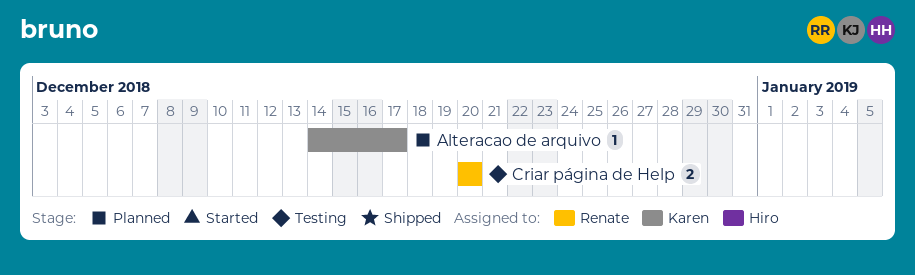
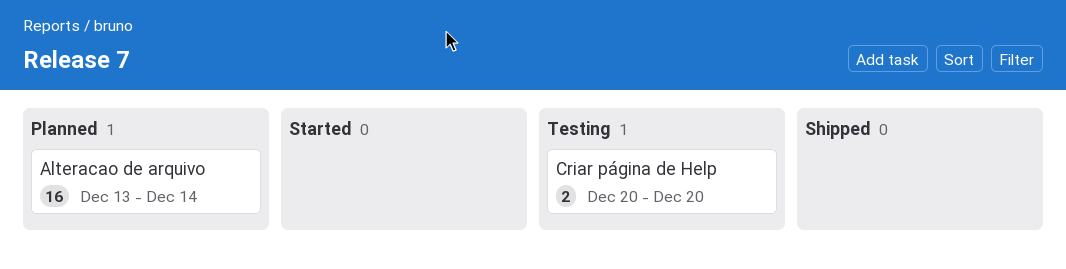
Alteracao de arquivo, estimate: 1 -> 16
Alteracao de arquivo, start: Dec 14 -> Dec 13
Alteracao de arquivo, due: Dec 17 -> Dec 14

